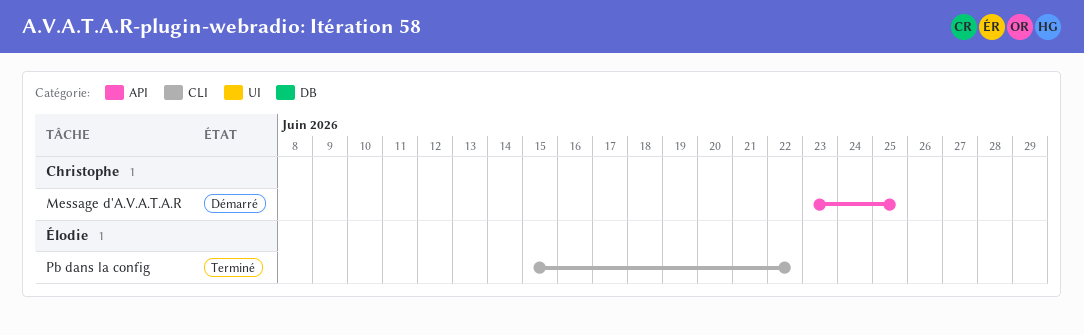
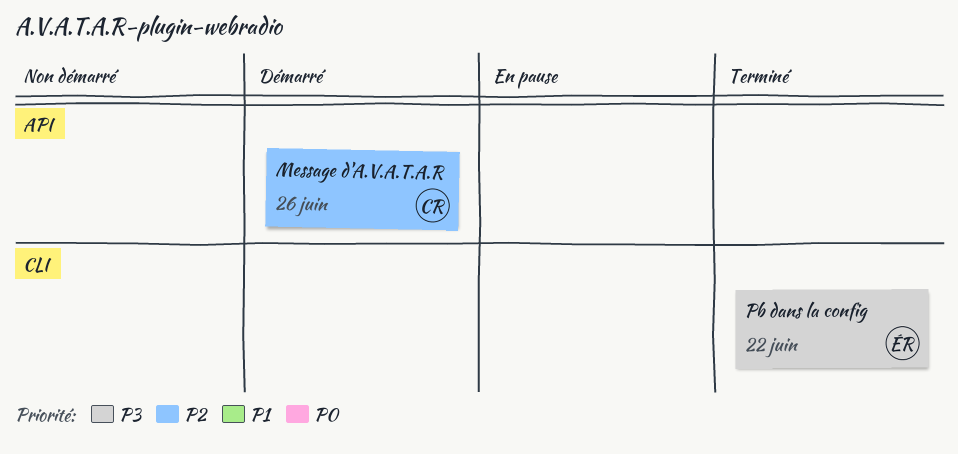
Message d'A.V.A.T.A.R, due: Jun 25 -> Jun 26

